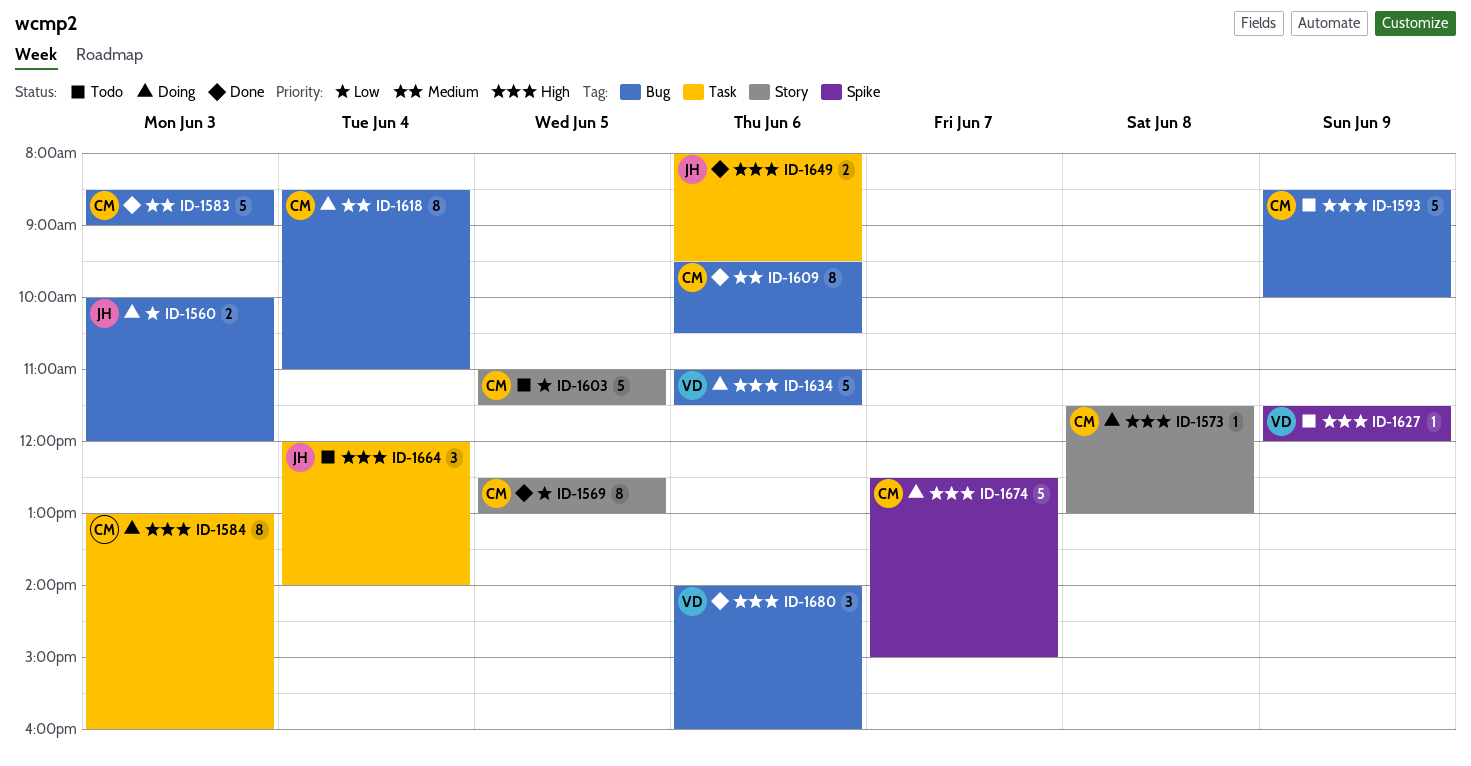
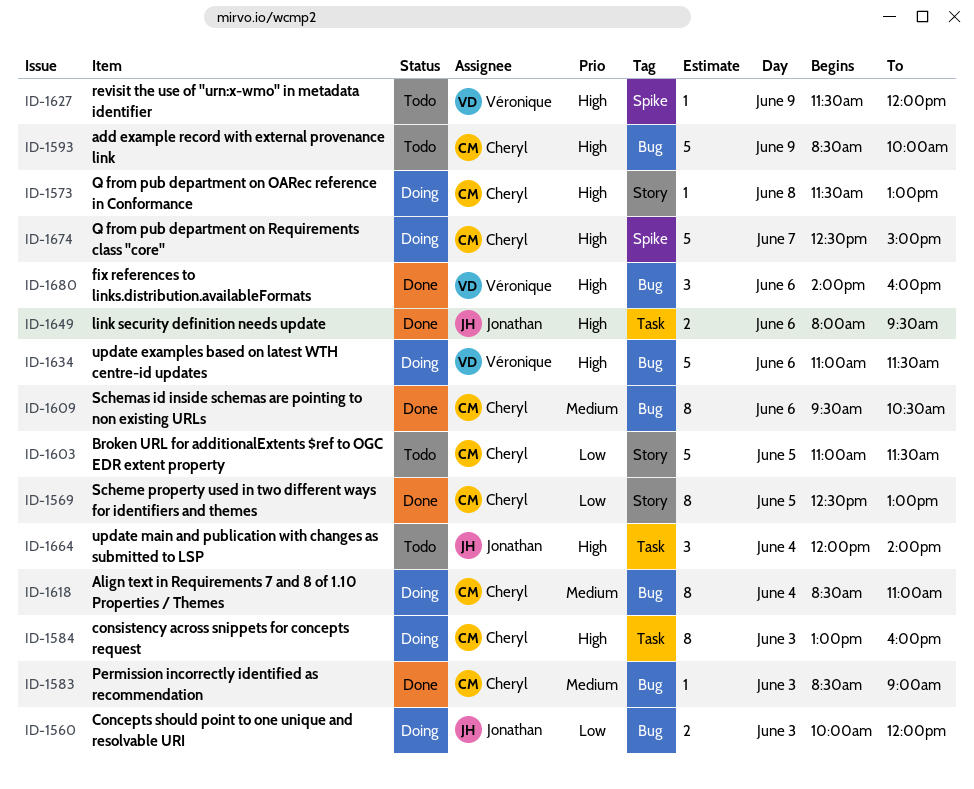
ID-1583, estimate: 5 -> 1

